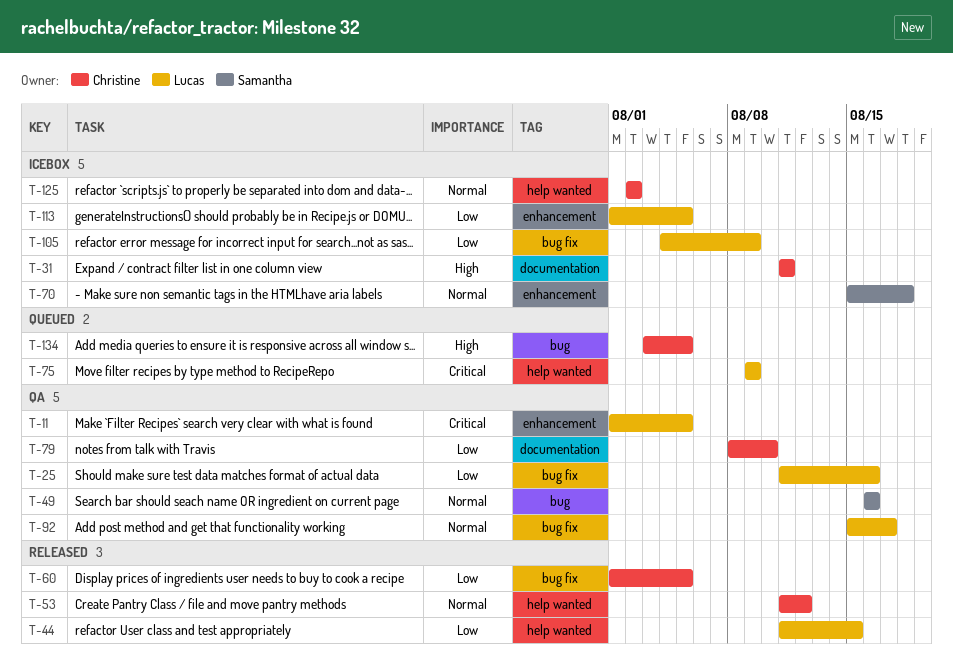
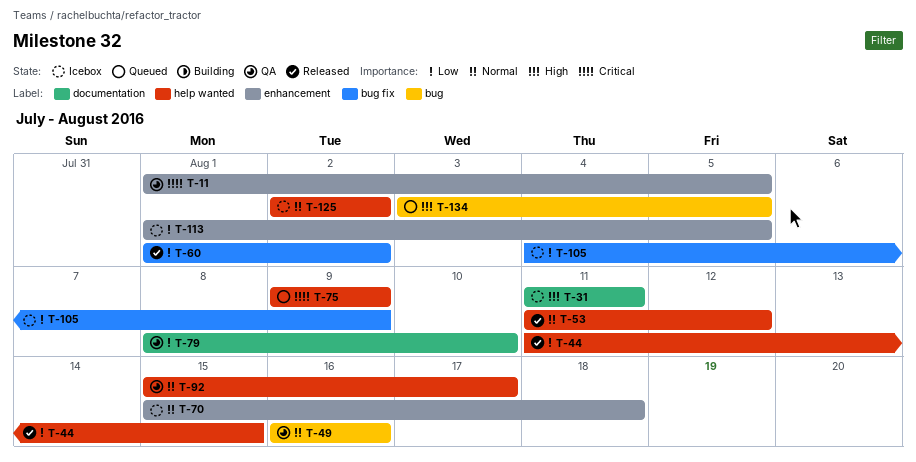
T-25: present -> none
T-60, due: Aug 5 -> Aug 2
T-92, label: bug fix -> help wanted

